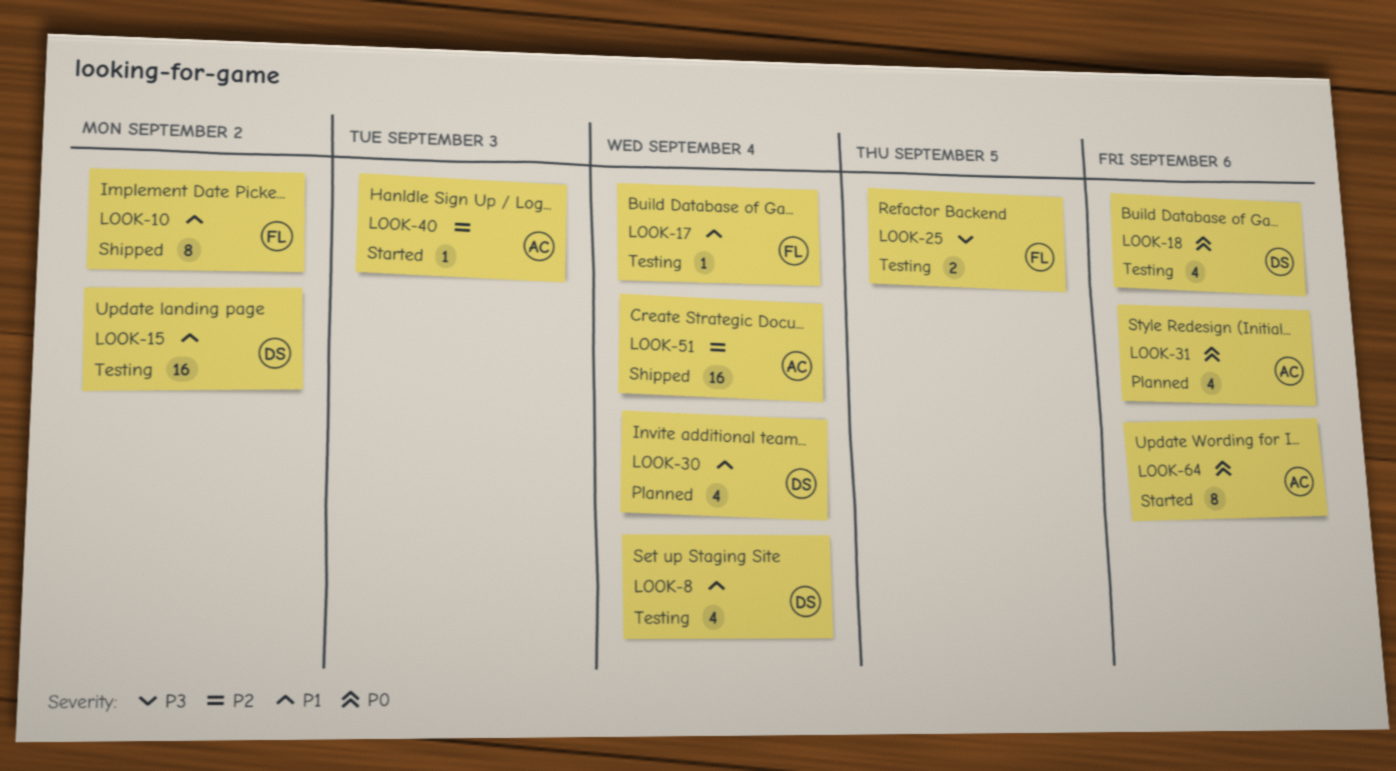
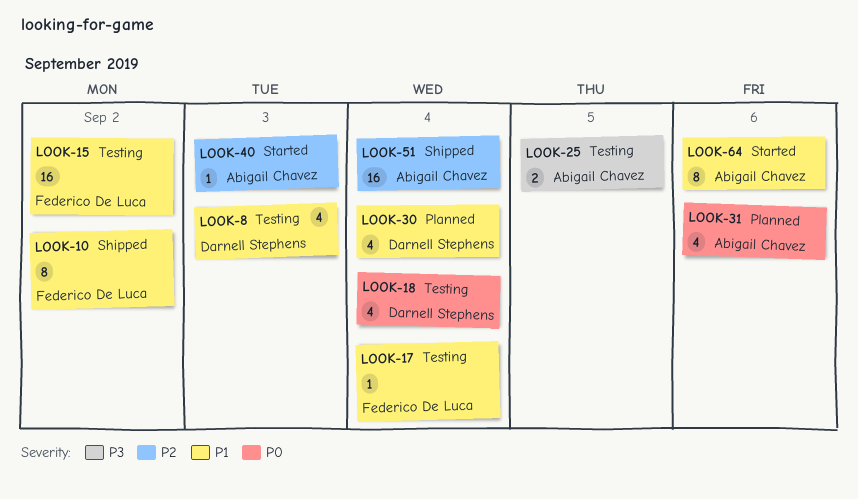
LOOK-8, due: Sep 4 -> Sep 3
LOOK-15, owner: Darnell Stephens -> Federico De Luca
LOOK-18, due: Sep 6 -> Sep 4
LOOK-25, owner: Federico De Luca -> Abigail Chavez
LOOK-64, priority: P0 -> P1

